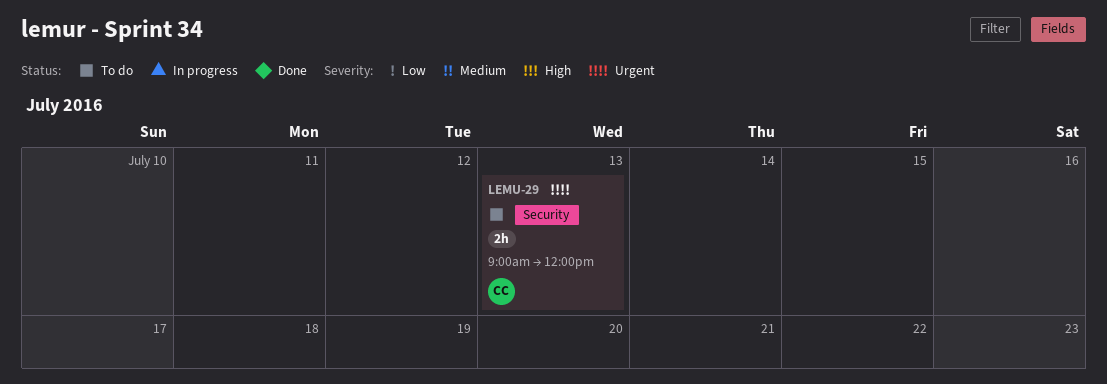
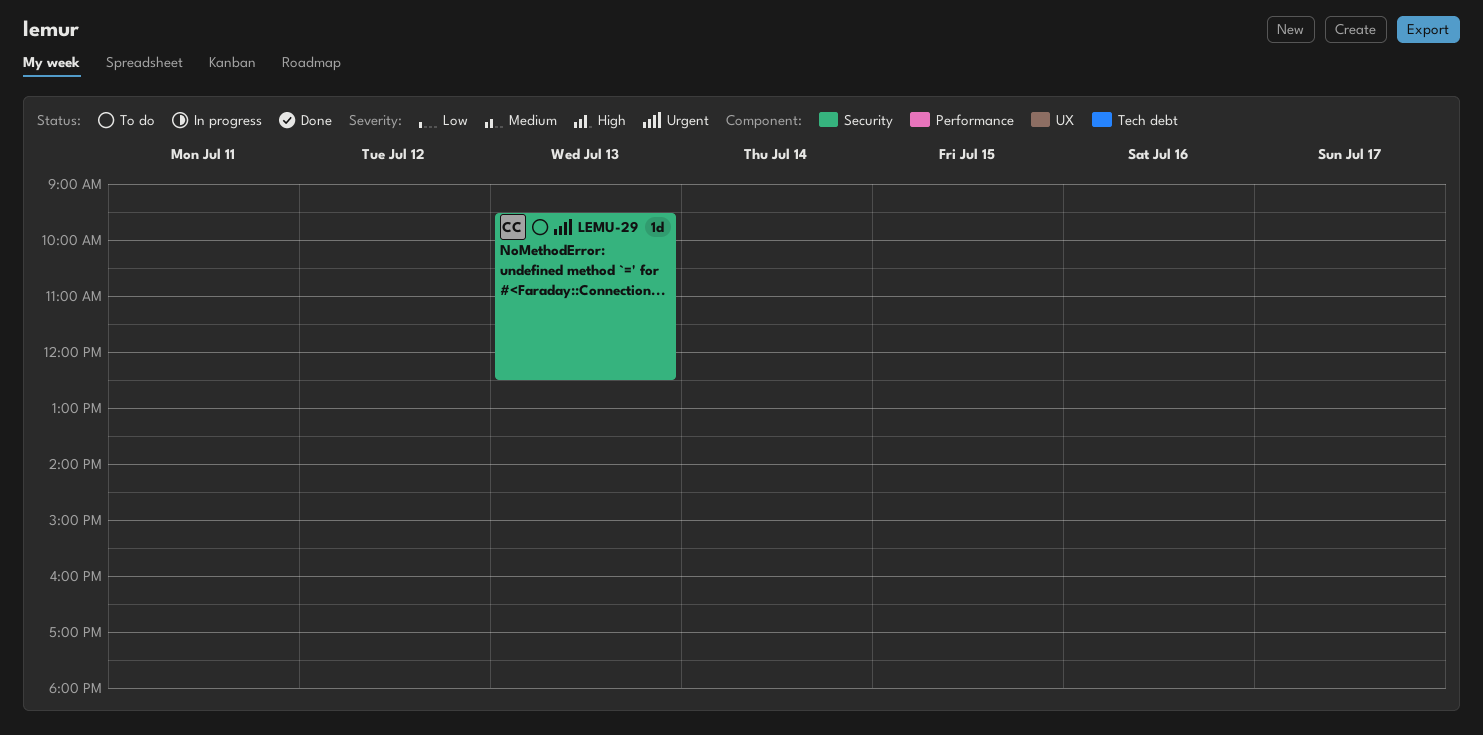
LEMU-29, estimate: 2h -> 1d
LEMU-29, begins: 09:00 -> 09:30
LEMU-29, ends: 12:00 -> 12:30

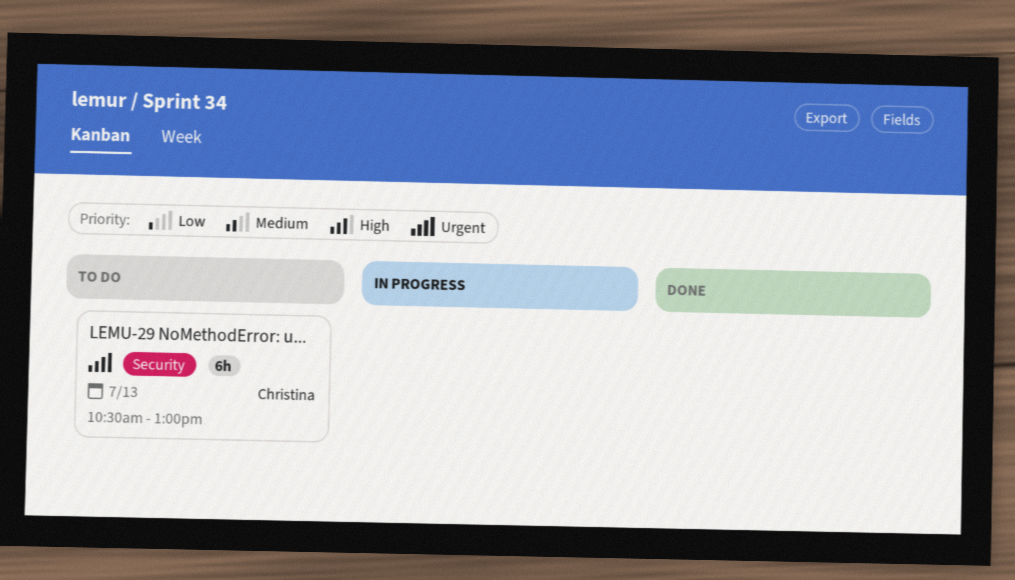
LEMU-29, estimate: 1d -> 6h
LEMU-29, begins: 09:30 -> 10:30
LEMU-29, ends: 12:30 -> 13:00

